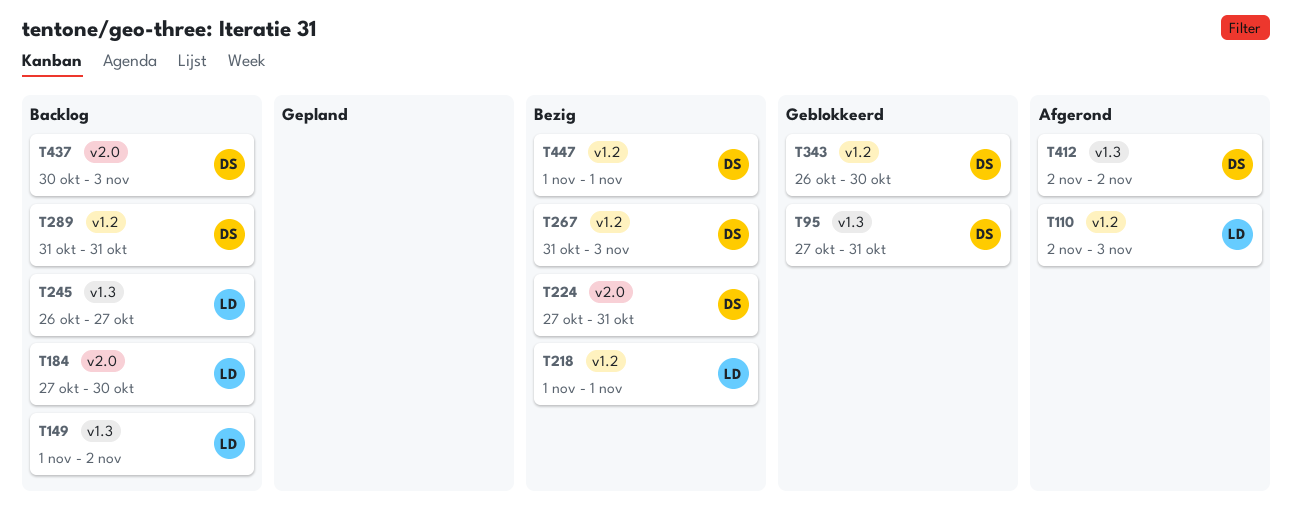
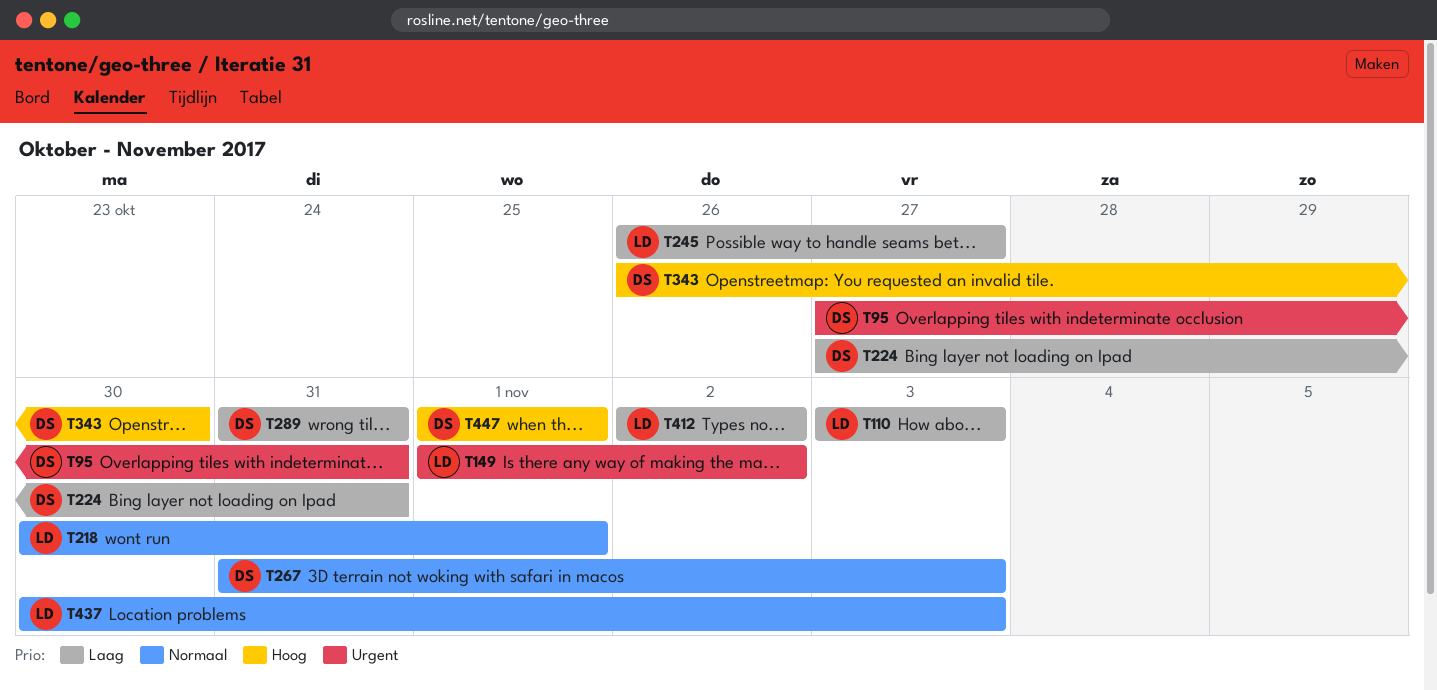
T110, start: Nov 2 -> Nov 3
T184: present -> none
T218, start: Nov 1 -> Oct 30
T412, owner: DS -> LD
T437, owner: DS -> LD

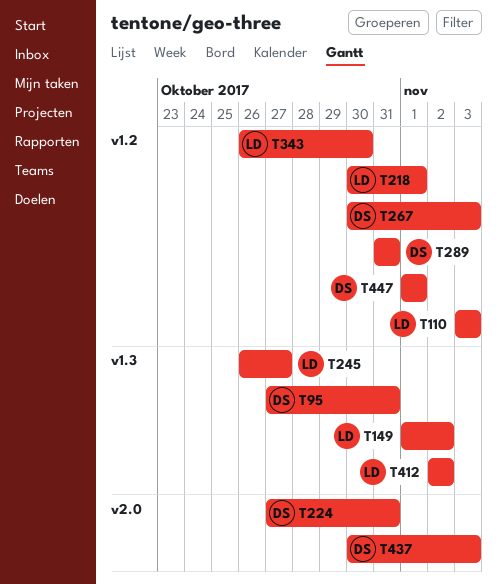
T267, start: Oct 31 -> Oct 30
T343, owner: DS -> LD
T437, owner: LD -> DS

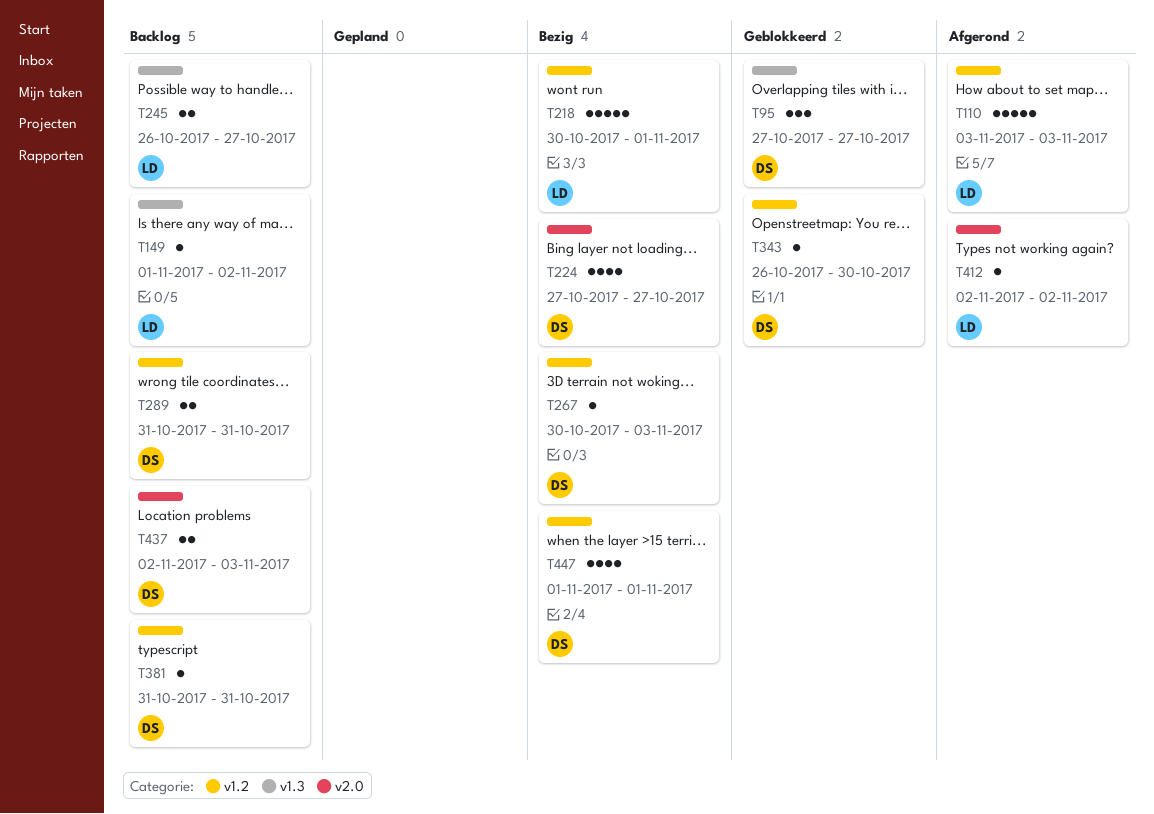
T95, due: Oct 31 -> Oct 27
T224, due: Oct 31 -> Oct 27
T343, owner: LD -> DS
T381: none -> present
T412, label: v1.3 -> v2.0
T437, start: Oct 30 -> Nov 2

